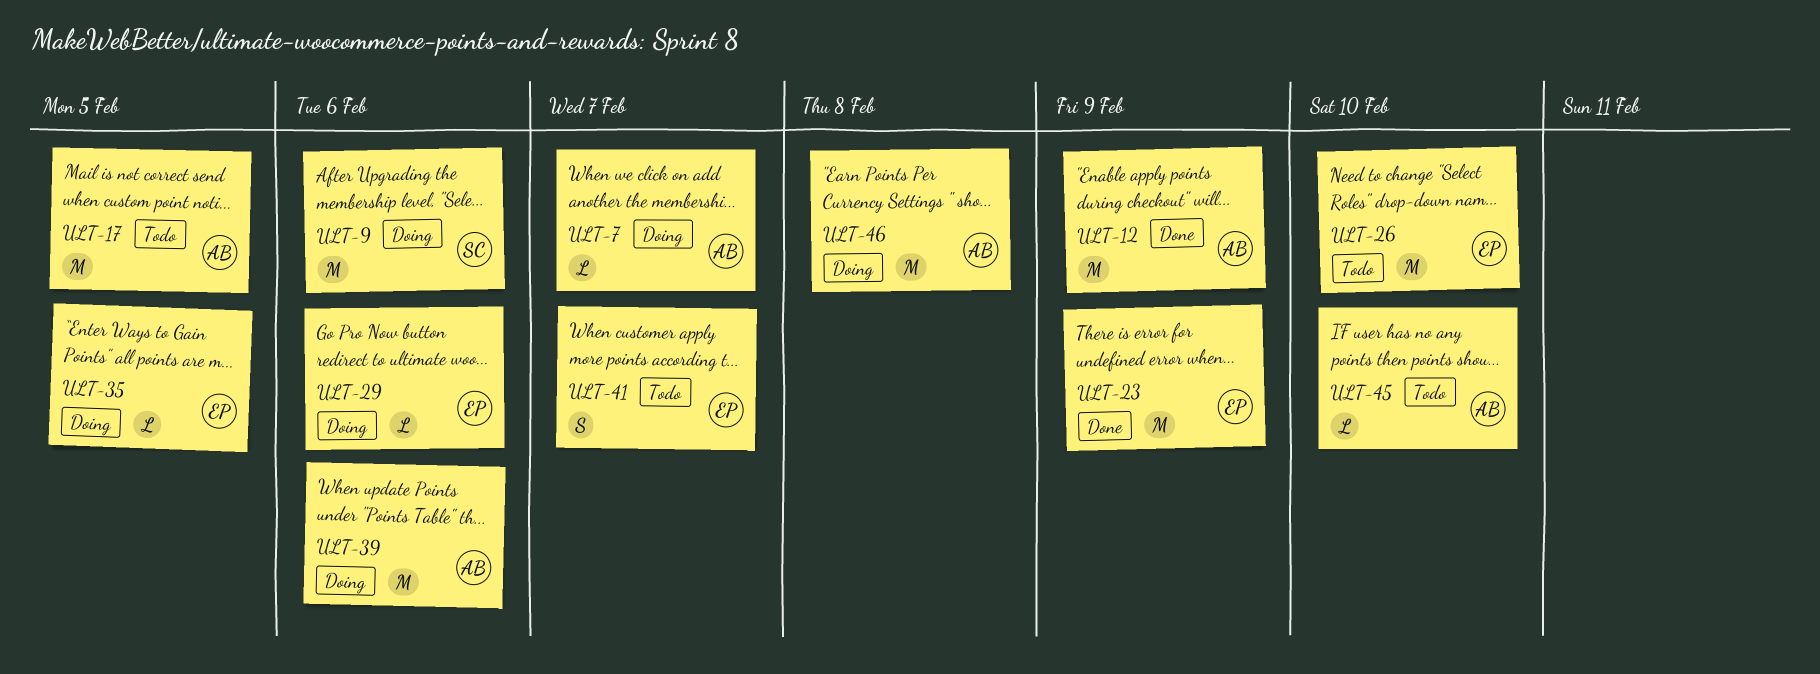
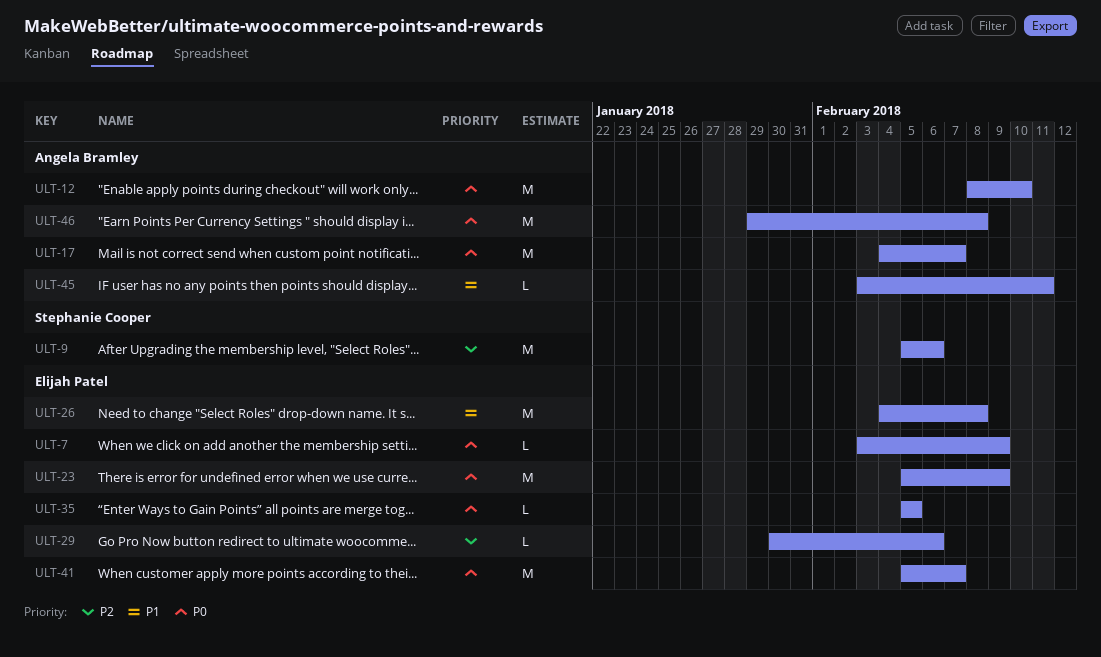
ULT-7, owner: Angela Bramley -> Elijah Patel
ULT-7, due: Feb 7 -> Feb 9
ULT-12, due: Feb 9 -> Feb 10
ULT-17, due: Feb 5 -> Feb 7
ULT-26, due: Feb 10 -> Feb 8
ULT-39: present -> none
ULT-41, estimate: S -> M
ULT-45, due: Feb 10 -> Feb 11

